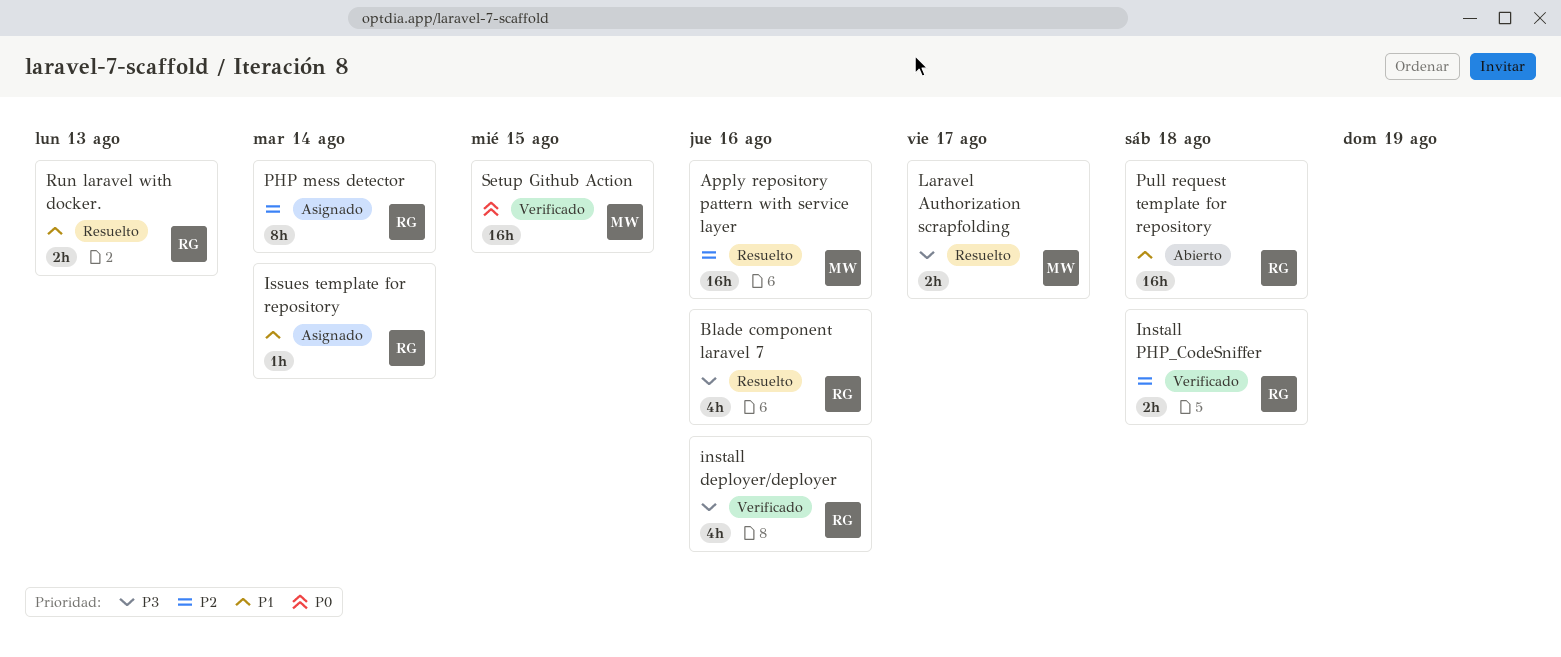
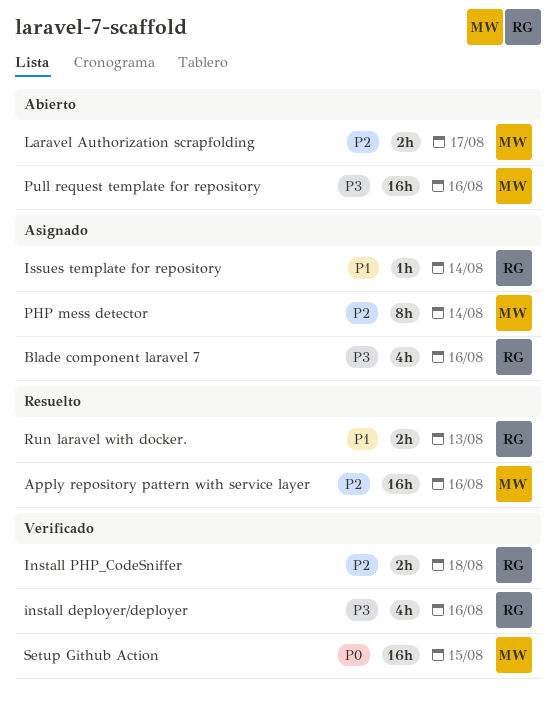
Blade component laravel 7, status: Resuelto -> Asignado
Laravel Authorization scrapfolding, status: Resuelto -> Abierto
Laravel Authorization scrapfolding, priority: P3 -> P2
PHP mess detector, owner: RG -> MW
Pull request template for repository, owner: RG -> MW
Pull request template for repository, priority: P1 -> P3
Pull request template for repository, due: Aug 18 -> Aug 16

